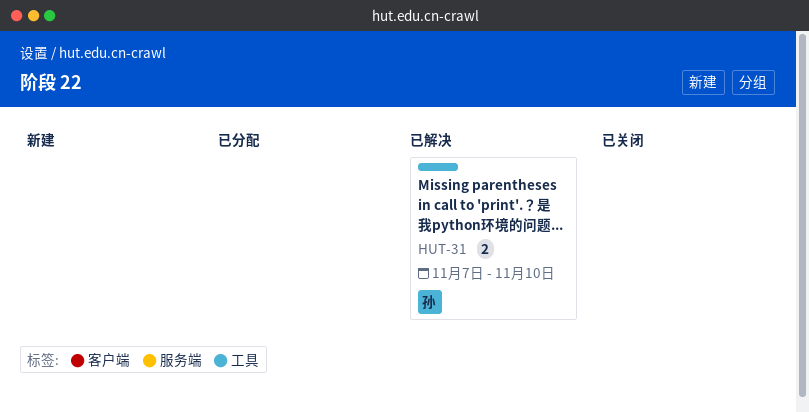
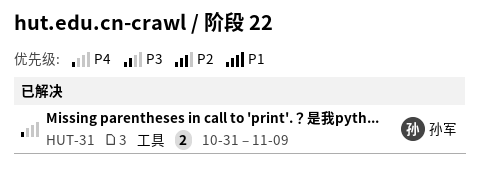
HUT-31, start: Nov 7 -> Oct 31
HUT-31, due: Nov 10 -> Nov 9

